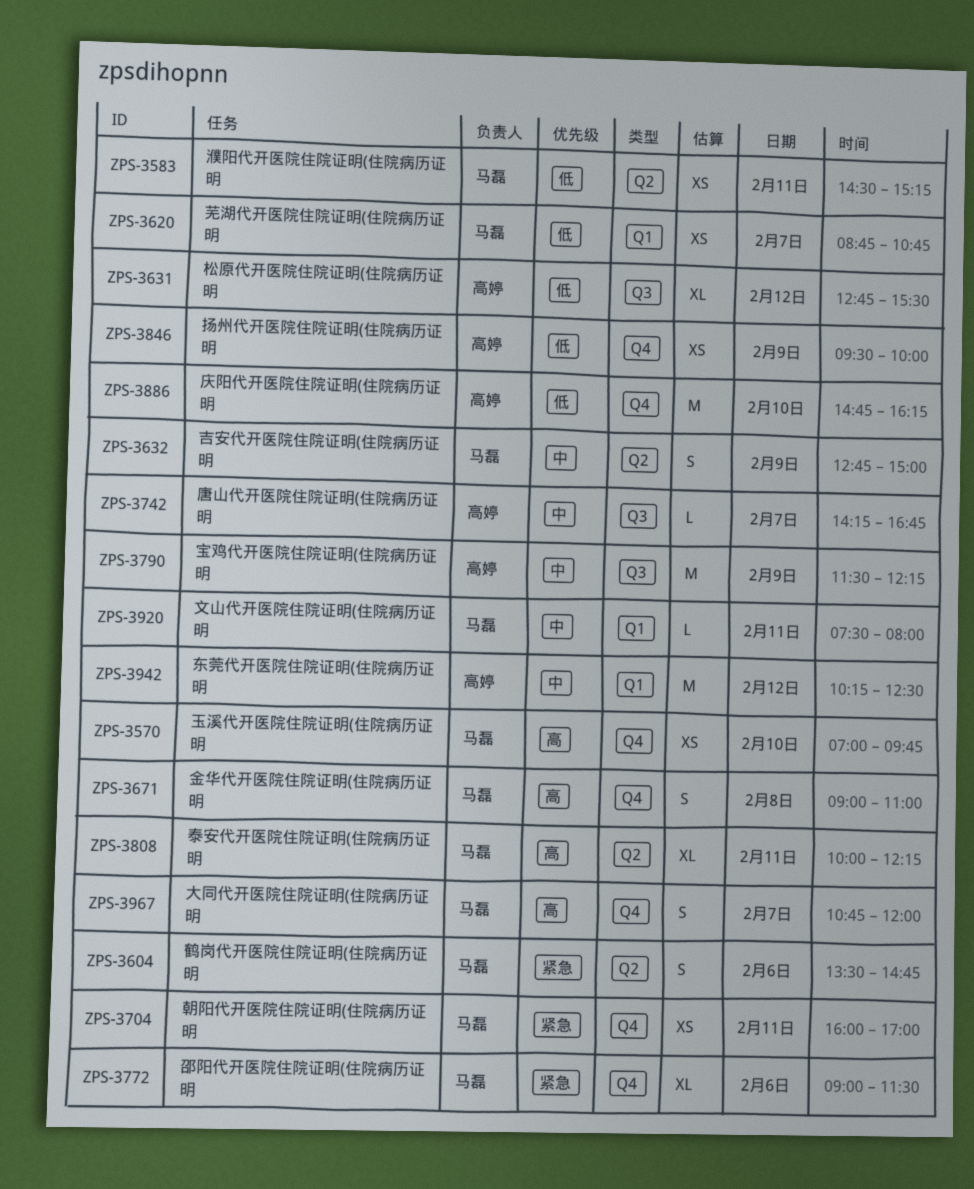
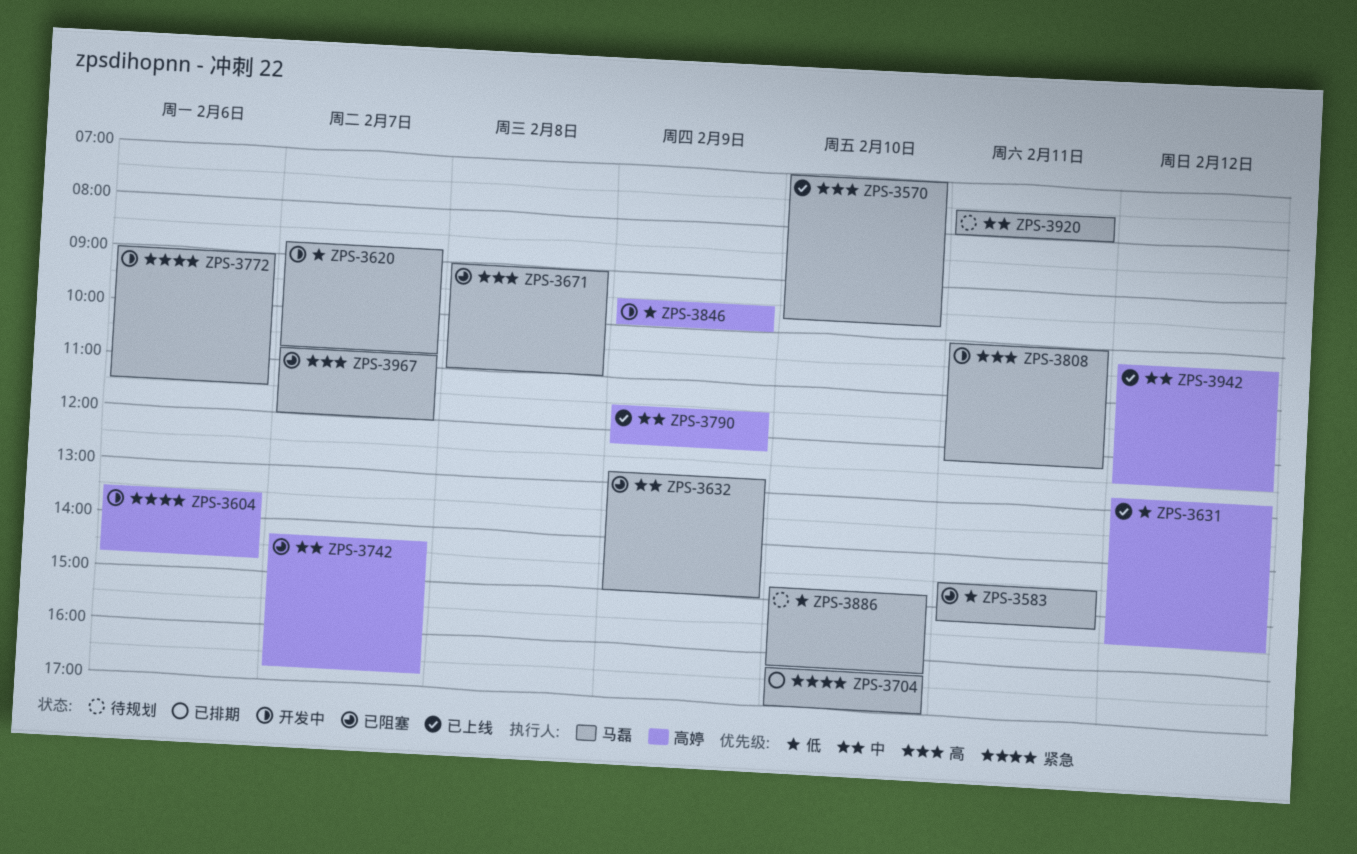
ZPS-3604, owner: 马磊 -> 高婷
ZPS-3704, day: Feb 11 -> Feb 10
ZPS-3704, begins: 16:00 -> 16:15
ZPS-3886, owner: 高婷 -> 马磊

